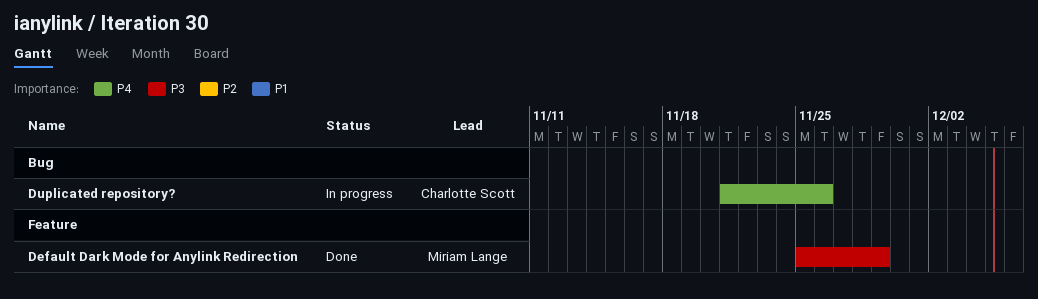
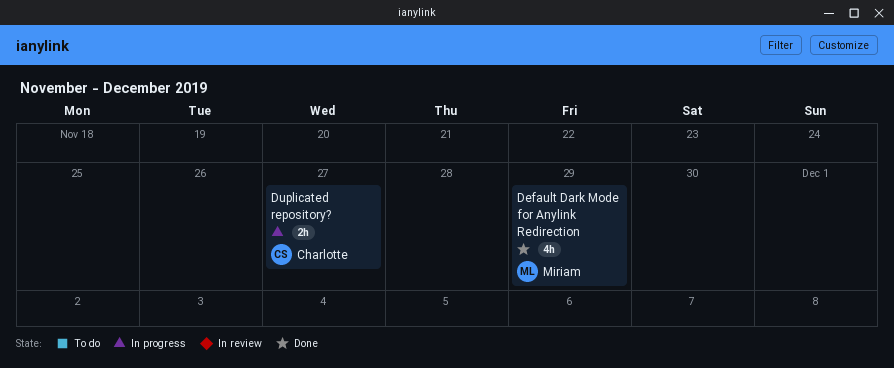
Duplicated repository?, due: Nov 26 -> Nov 27

